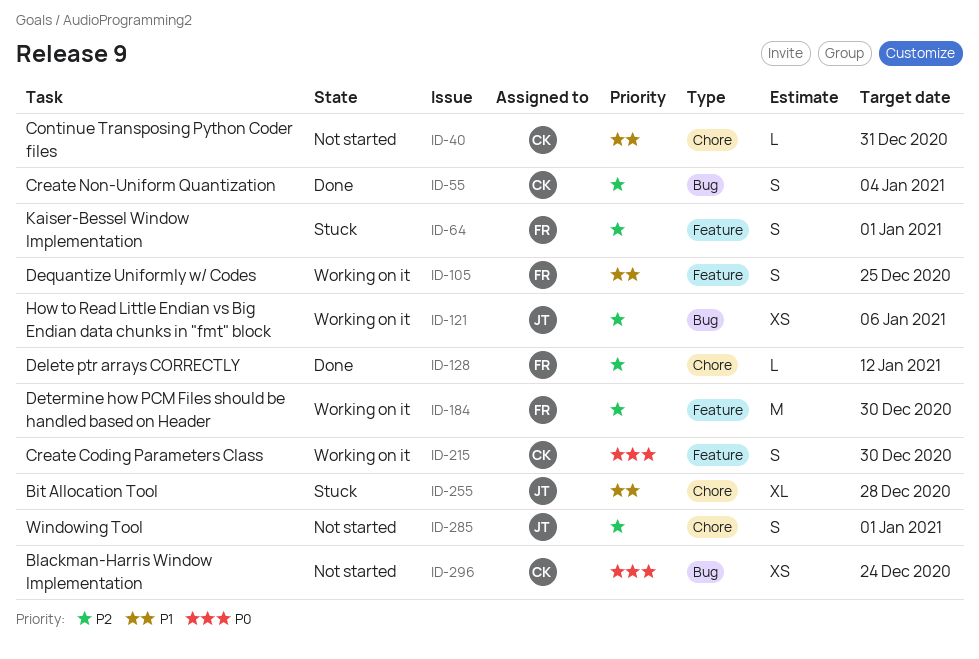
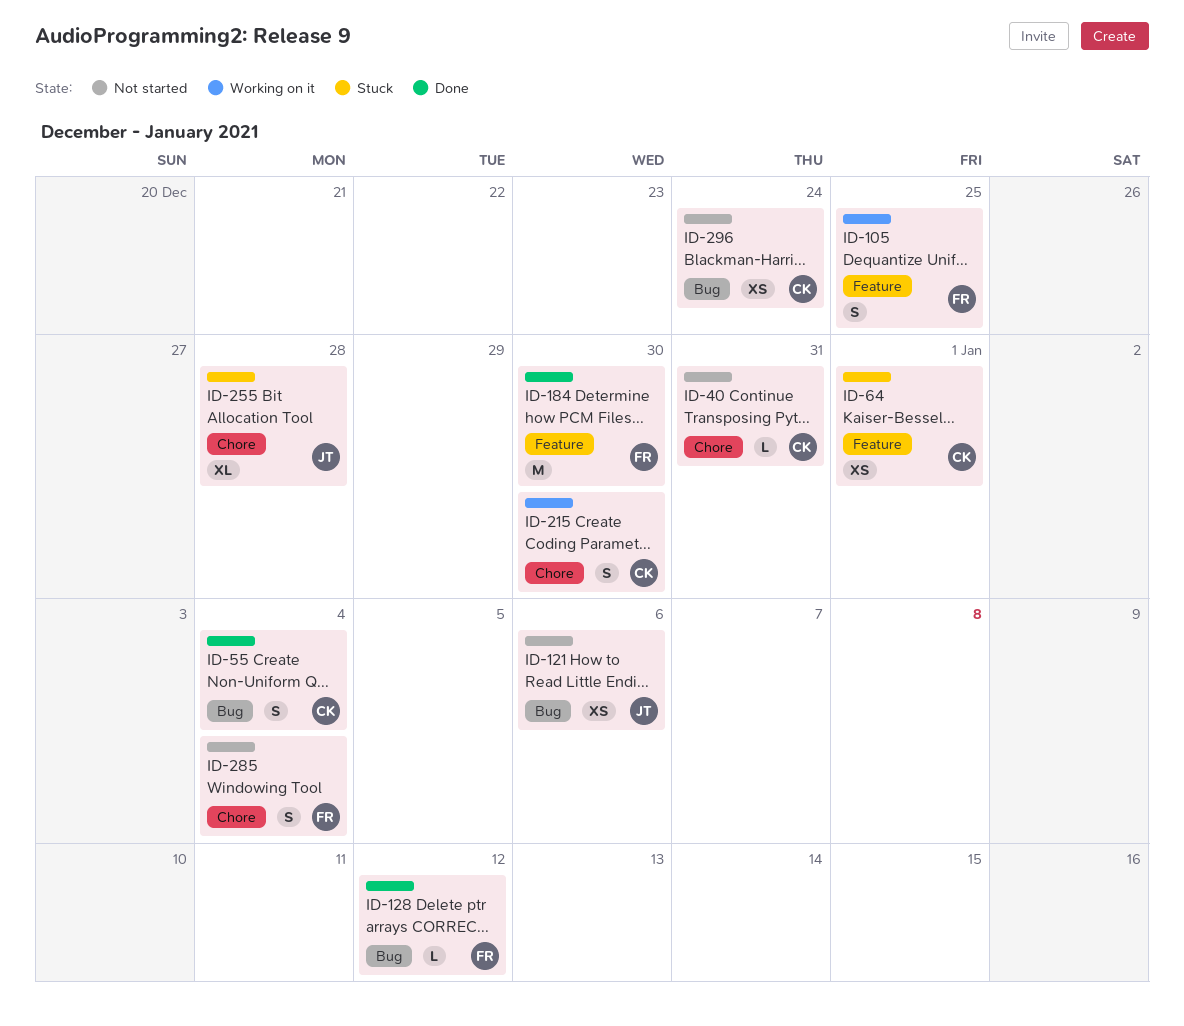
ID-64, owner: FR -> CK
ID-64, estimate: S -> XS
ID-121, status: Working on it -> Not started
ID-128, label: Chore -> Bug
ID-184, status: Working on it -> Done
ID-215, label: Feature -> Chore
ID-285, owner: JT -> FR
ID-285, due: Jan 1 -> Jan 4

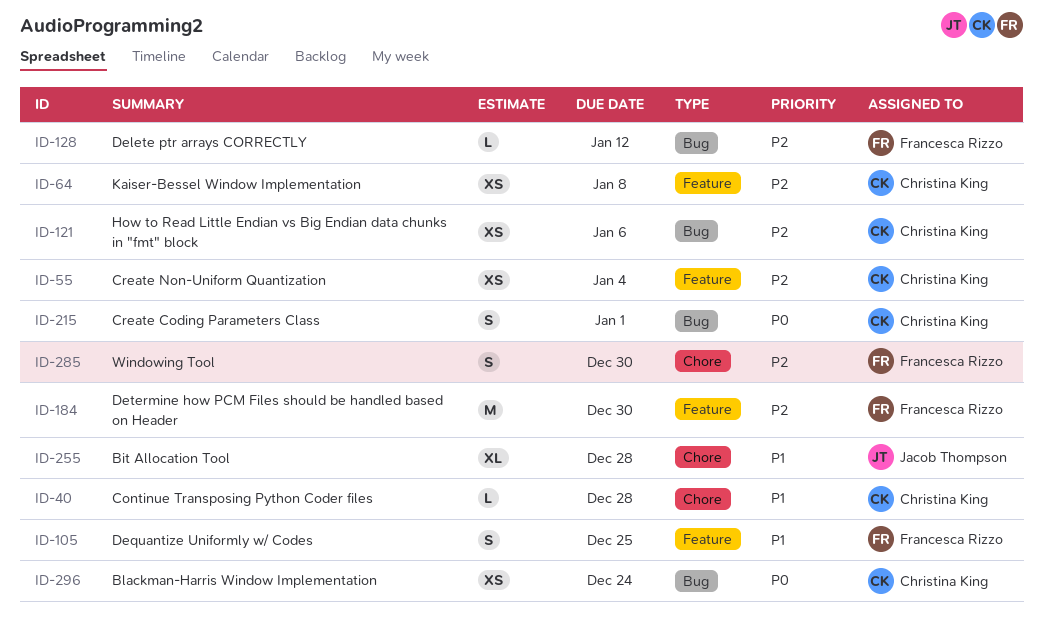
ID-40, due: Dec 31 -> Dec 28
ID-55, label: Bug -> Feature
ID-55, estimate: S -> XS
ID-64, due: Jan 1 -> Jan 8
ID-121, owner: Jacob Thompson -> Christina King
ID-215, label: Chore -> Bug
ID-215, due: Dec 30 -> Jan 1
ID-285, due: Jan 4 -> Dec 30

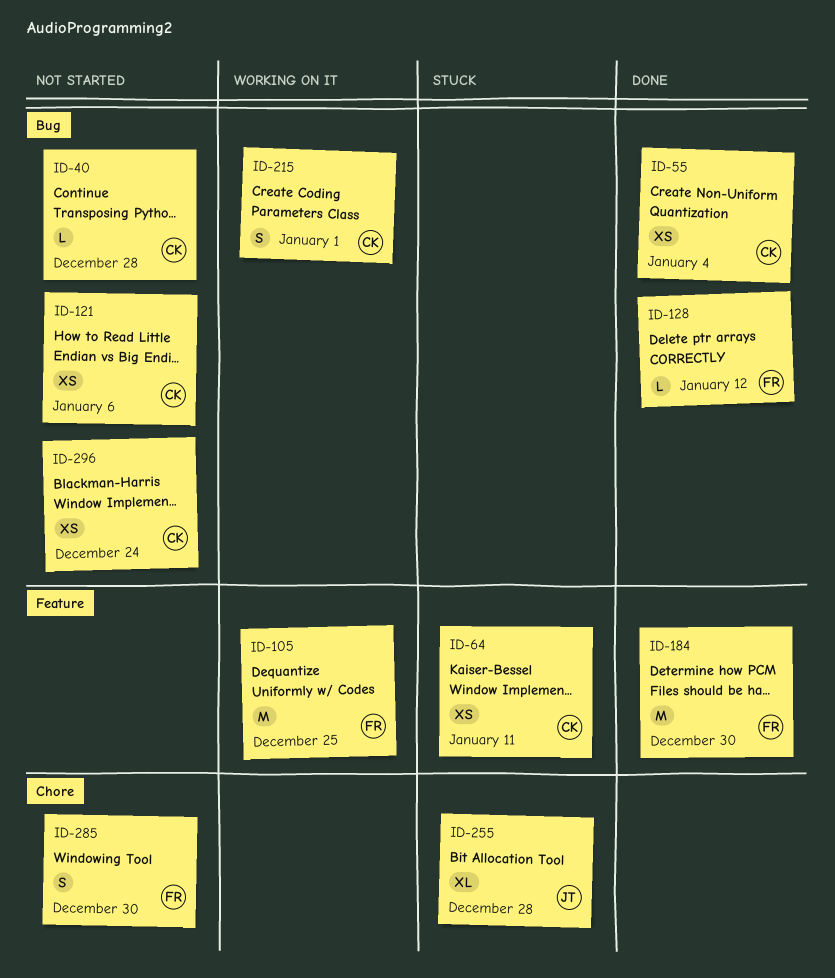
ID-40, label: Chore -> Bug
ID-55, label: Feature -> Bug
ID-64, due: Jan 8 -> Jan 11
ID-105, estimate: S -> M

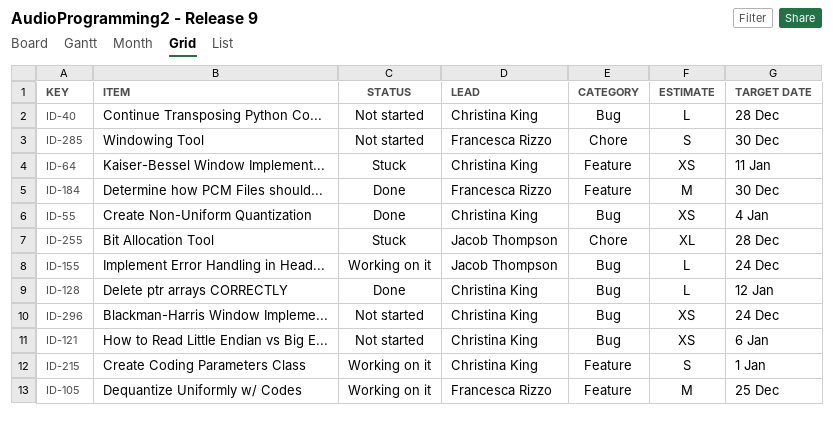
ID-128, owner: Francesca Rizzo -> Christina King
ID-155: none -> present
ID-215, label: Bug -> Feature

